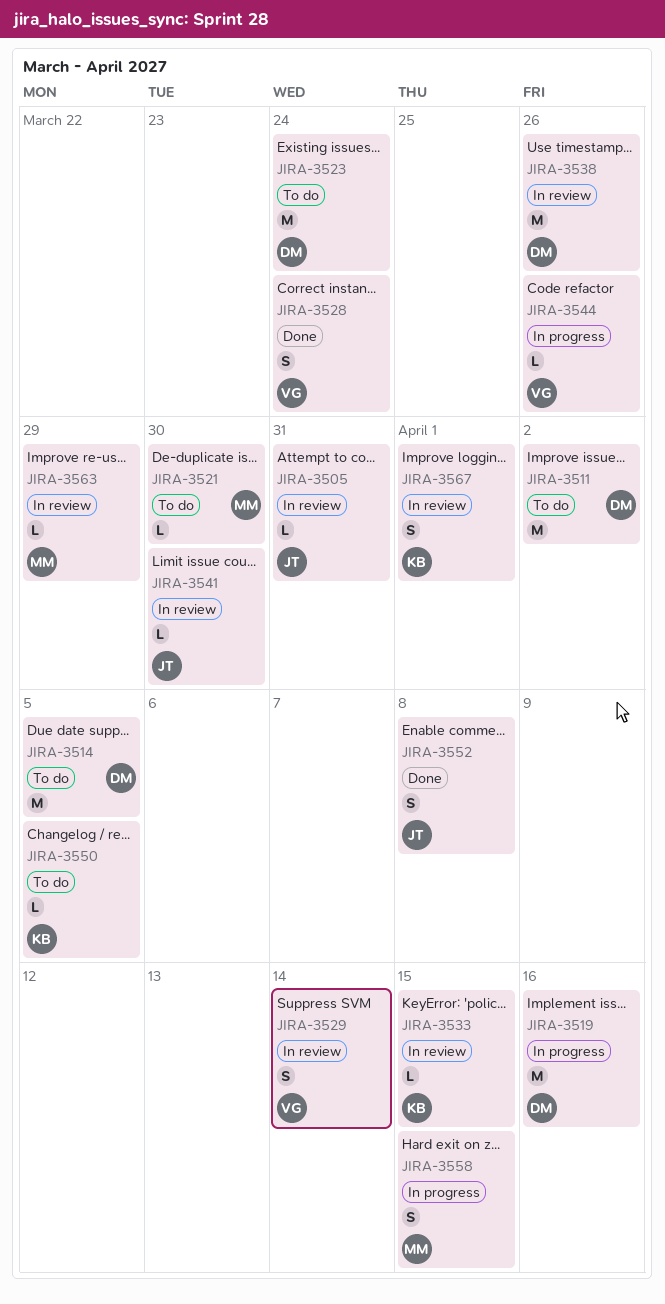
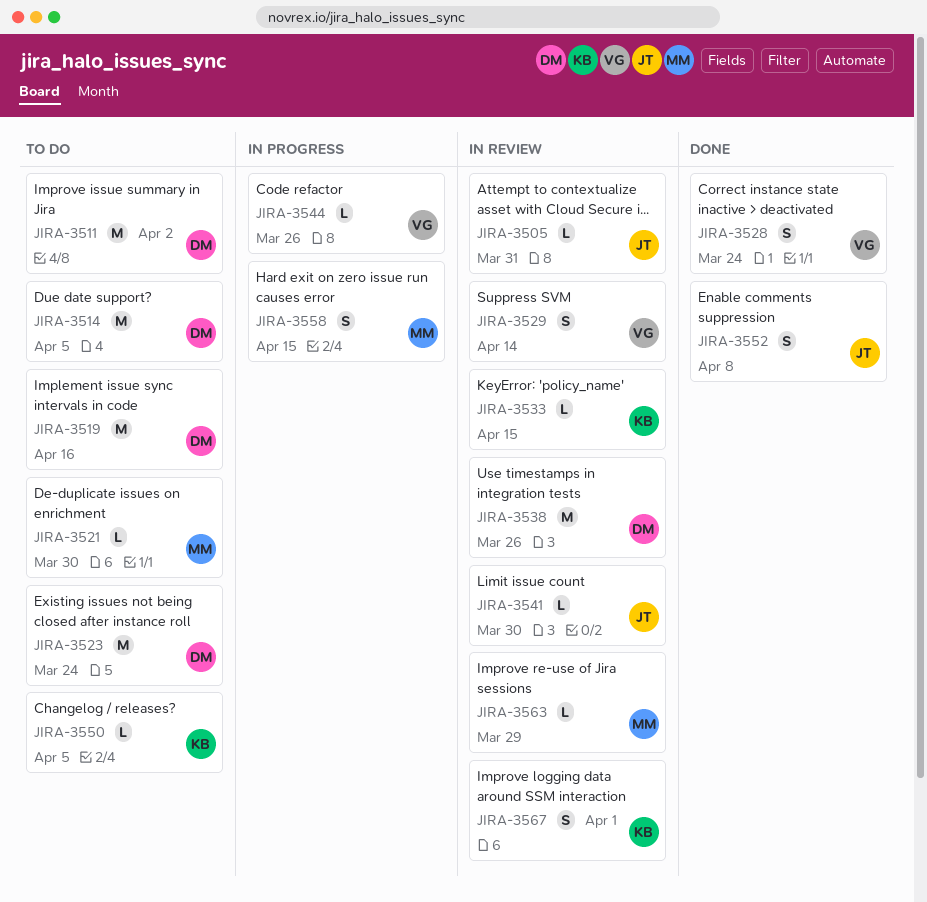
JIRA-3519, status: In progress -> To do

